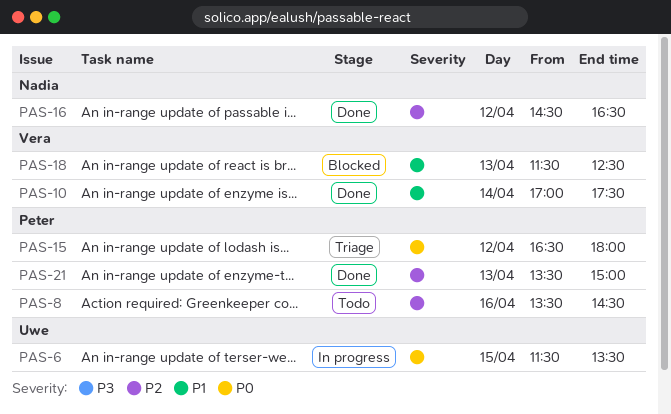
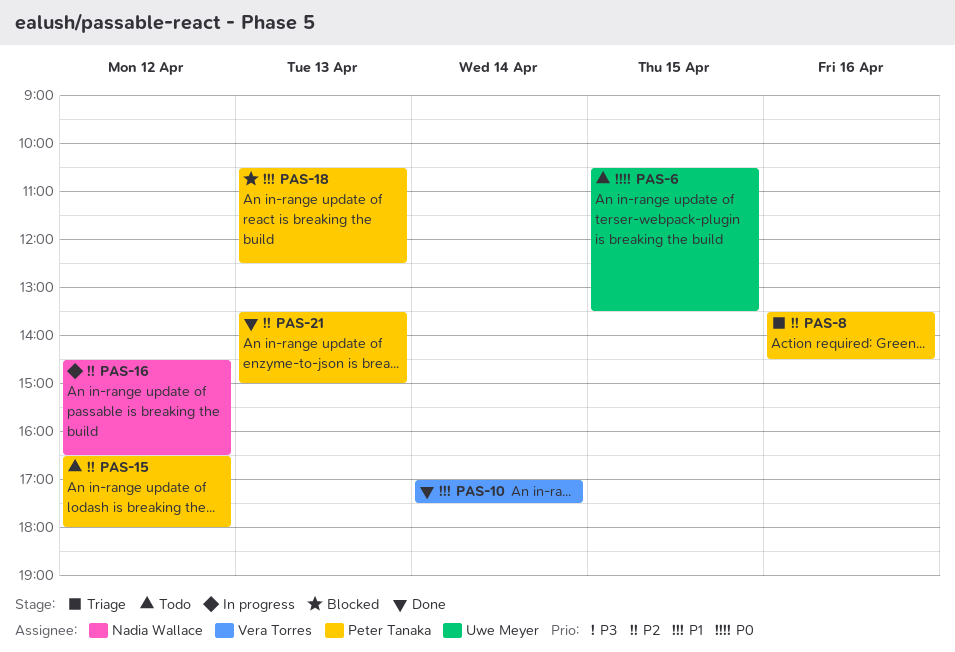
PAS-6, status: In progress -> Todo
PAS-6, begins: 11:30 -> 10:30
PAS-8, status: Todo -> Triage
PAS-15, status: Triage -> Todo
PAS-15, priority: P0 -> P2
PAS-16, status: Done -> In progress
PAS-18, owner: Vera Torres -> Peter Tanaka
PAS-18, begins: 11:30 -> 10:30

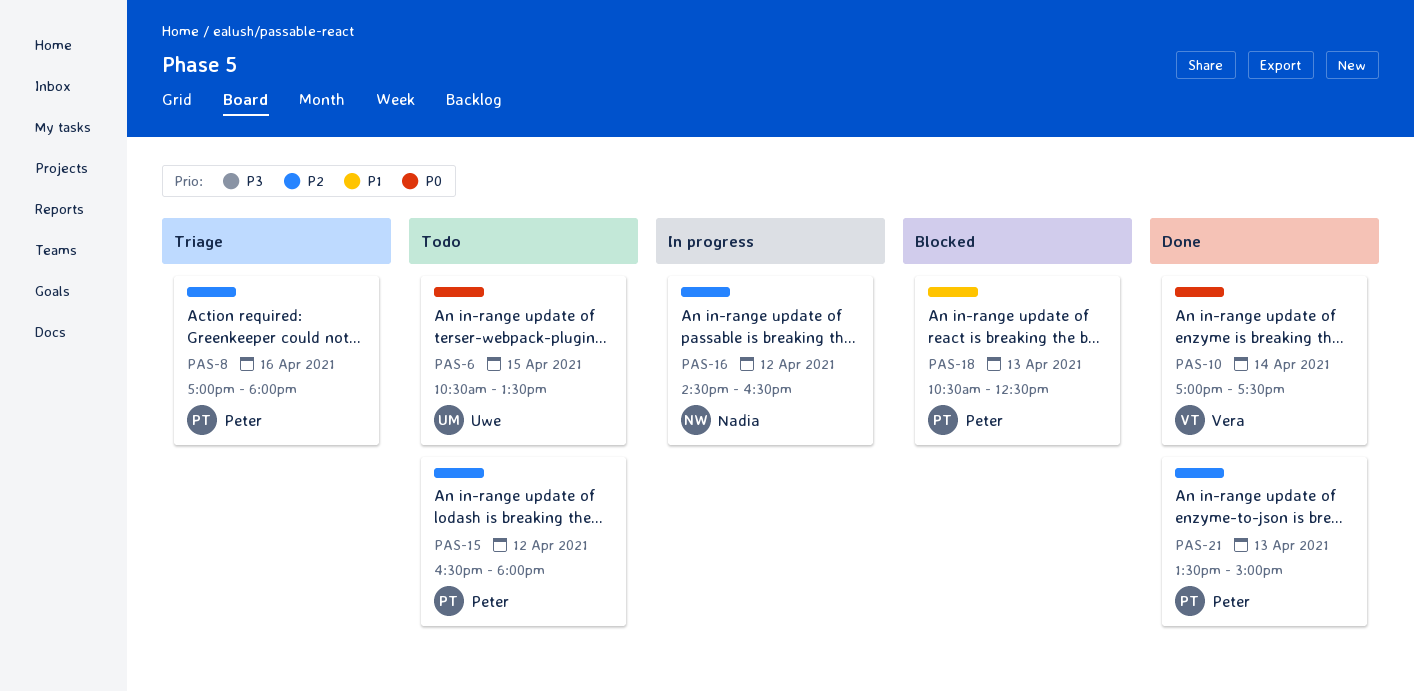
PAS-8, begins: 13:30 -> 17:00
PAS-8, ends: 14:30 -> 18:00
PAS-10, priority: P1 -> P0

